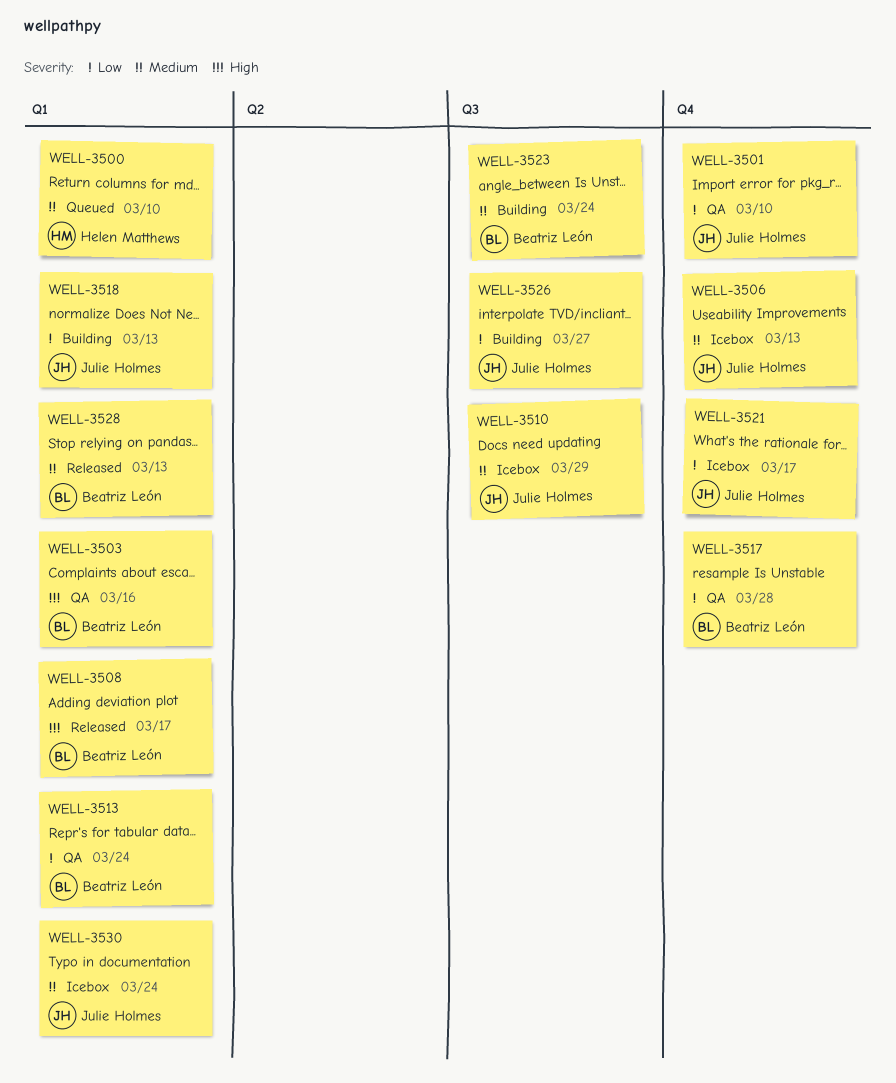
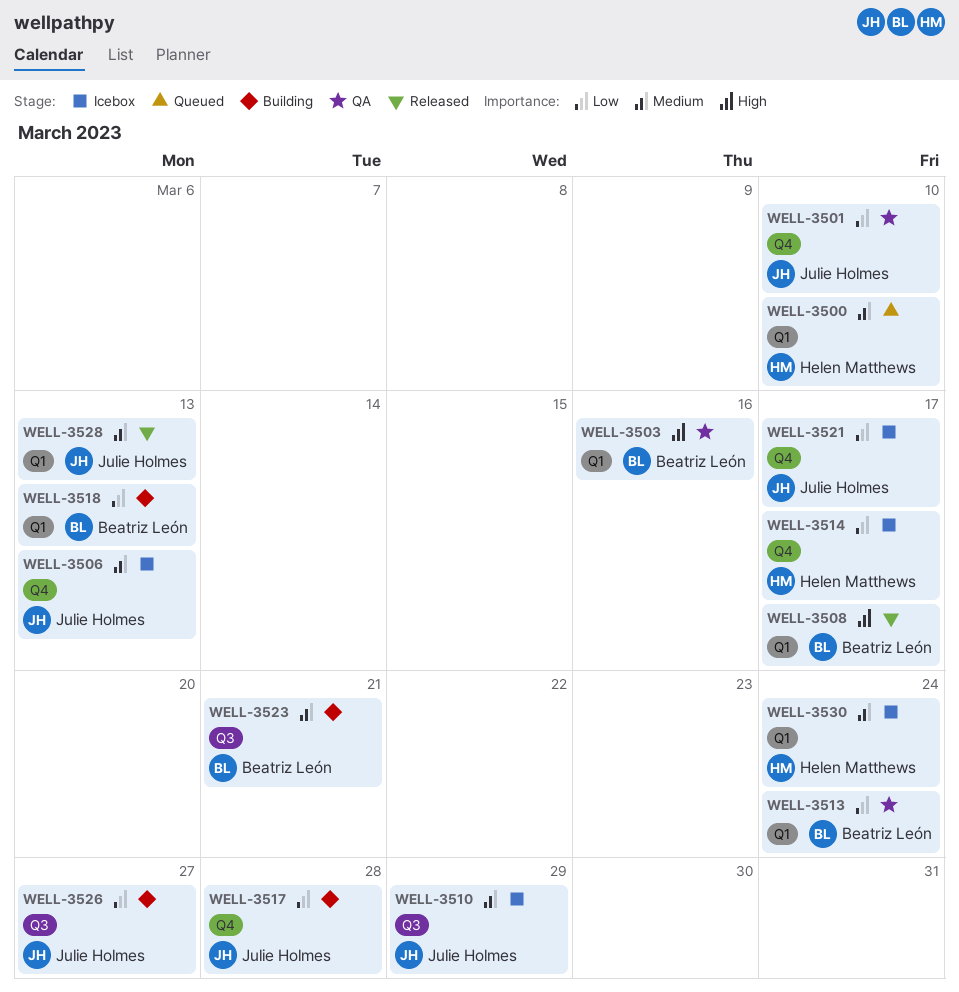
WELL-3514: none -> present
WELL-3517, status: QA -> Building
WELL-3517, owner: Beatriz León -> Julie Holmes
WELL-3518, owner: Julie Holmes -> Beatriz León
WELL-3523, due: Mar 24 -> Mar 21
WELL-3528, owner: Beatriz León -> Julie Holmes
WELL-3530, owner: Julie Holmes -> Helen Matthews

